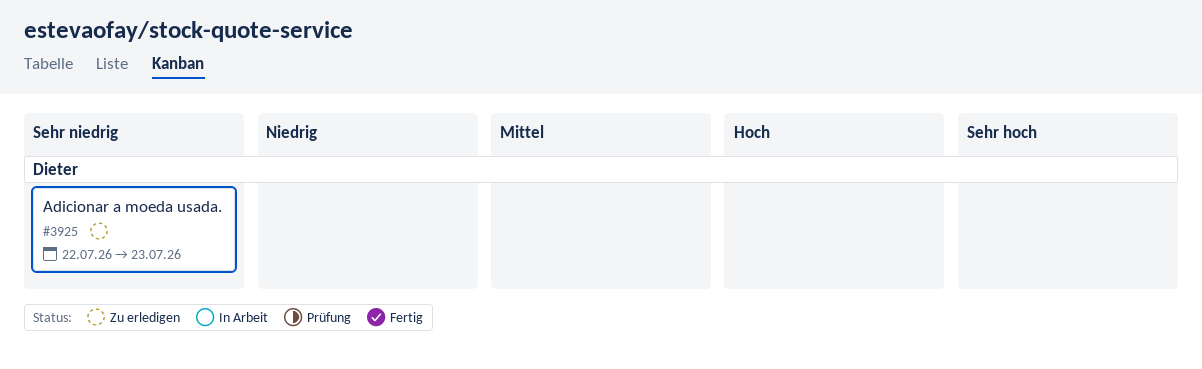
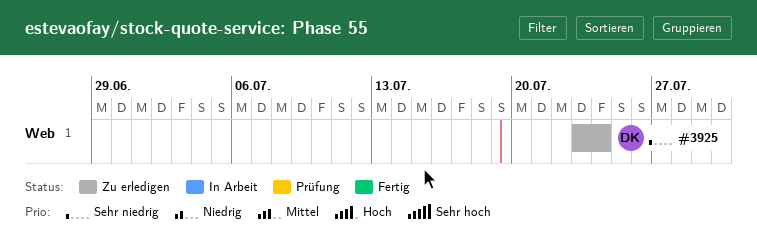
#3925, start: Jul 22 -> Jul 23
#3925, due: Jul 23 -> Jul 24

